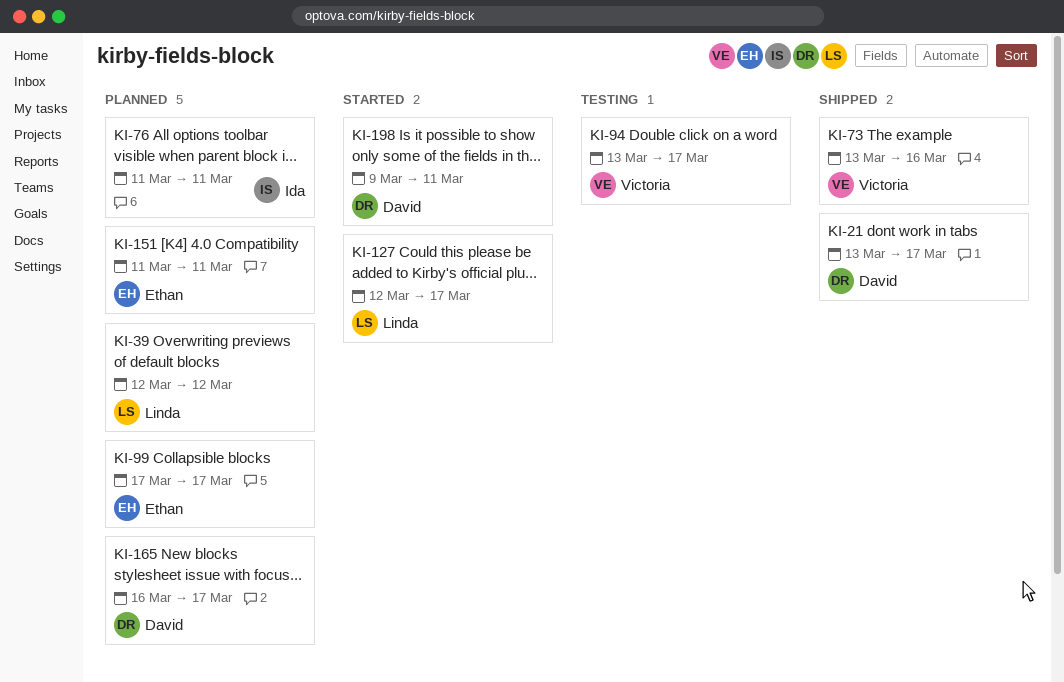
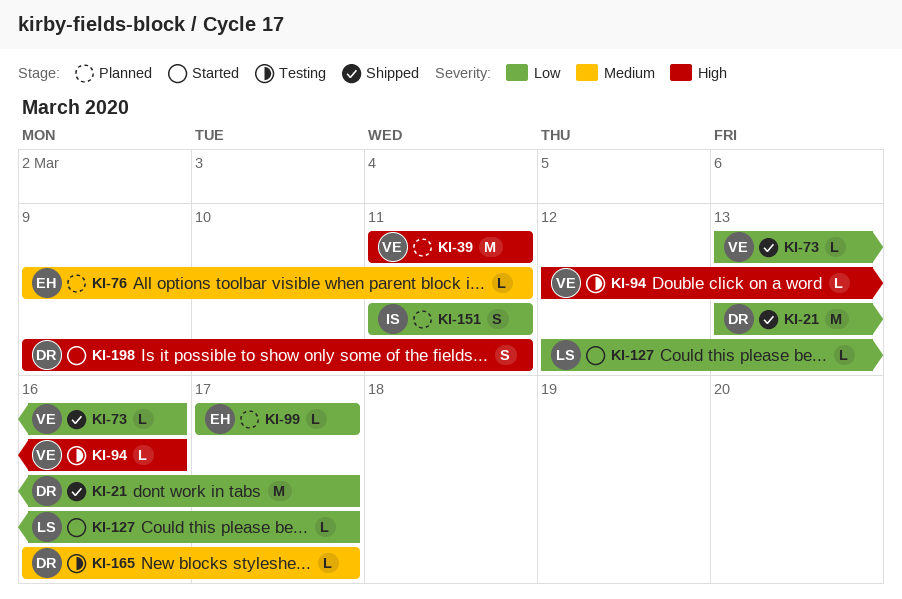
KI-39, owner: Linda -> Victoria
KI-39, start: Mar 12 -> Mar 11
KI-39, due: Mar 12 -> Mar 11
KI-76, owner: Ida -> Ethan
KI-76, start: Mar 11 -> Mar 9
KI-94, start: Mar 13 -> Mar 12
KI-94, due: Mar 17 -> Mar 16
KI-151, owner: Ethan -> Ida
KI-165, status: Planned -> Testing

